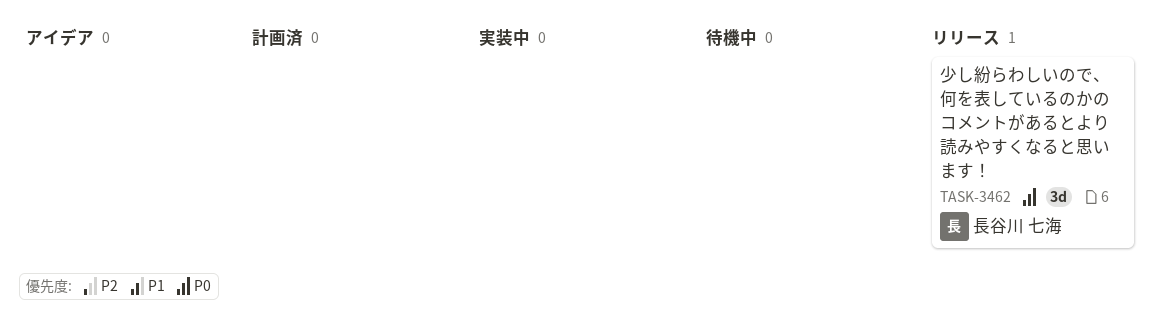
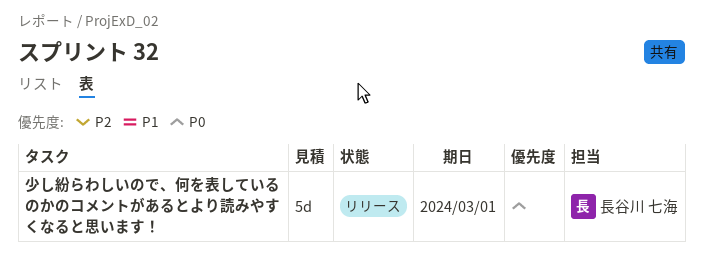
少し紛らわしいので、何を表しているのかのコメントがあるとより読みやすくなると思います！, estimate: 3d -> 5d

